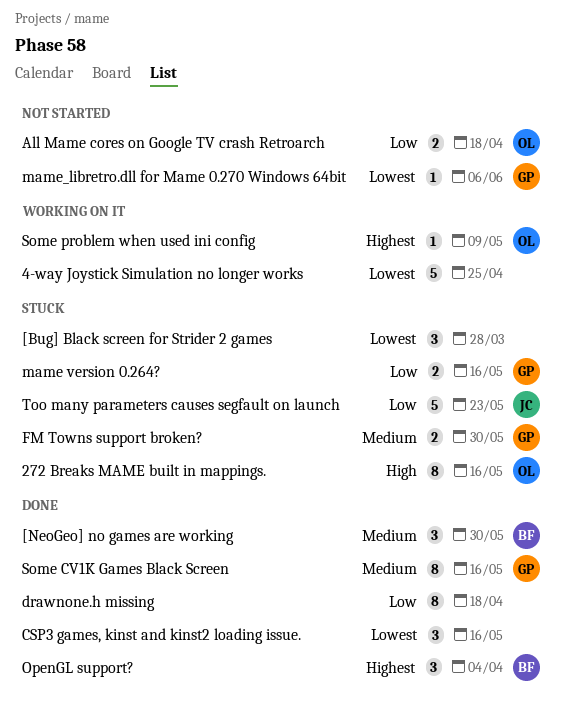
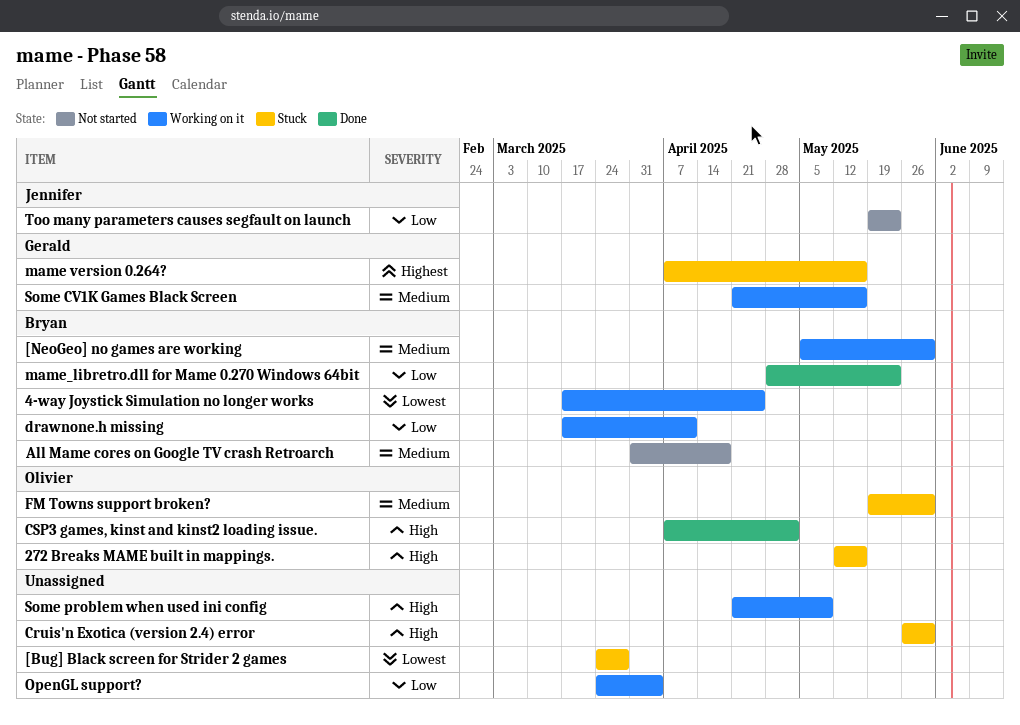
4-way Joystick Simulation no longer works, owner: none -> Bryan
[NeoGeo] no games are working, status: Done -> Working on it
All Mame cores on Google TV crash Retroarch, owner: Olivier -> Bryan
All Mame cores on Google TV crash Retroarch, priority: Low -> Medium
Cruis'n Exotica (version 2.4) error: none -> present
CSP3 games, kinst and kinst2 loading issue., owner: none -> Olivier
CSP3 games, kinst and kinst2 loading issue., priority: Lowest -> High
CSP3 games, kinst and kinst2 loading issue., due: May 16 -> May 2
drawnone.h missing, status: Done -> Working on it
drawnone.h missing, owner: none -> Bryan
drawnone.h missing, due: Apr 18 -> Apr 11
FM Towns support broken?, owner: Gerald -> Olivier
mame version 0.264?, priority: Low -> Highest
mame_libretro.dll for Mame 0.270 Windows 64bit, status: Not started -> Done
mame_libretro.dll for Mame 0.270 Windows 64bit, owner: Gerald -> Bryan
mame_libretro.dll for Mame 0.270 Windows 64bit, priority: Lowest -> Low
mame_libretro.dll for Mame 0.270 Windows 64bit, due: Jun 6 -> May 23
OpenGL support?, status: Done -> Working on it
OpenGL support?, owner: Bryan -> none
OpenGL support?, priority: Highest -> Low
Some CV1K Games Black Screen, status: Done -> Working on it
Some problem when used ini config, owner: Olivier -> none
Some problem when used ini config, priority: Highest -> High
Too many parameters causes segfault on launch, status: Stuck -> Not started

